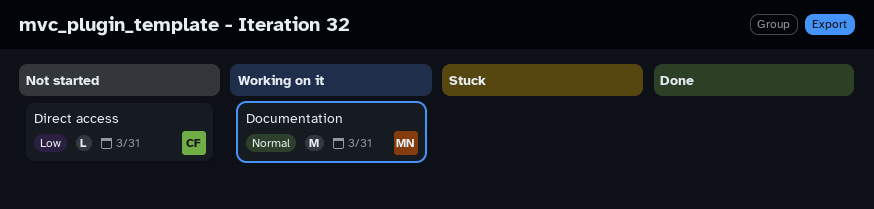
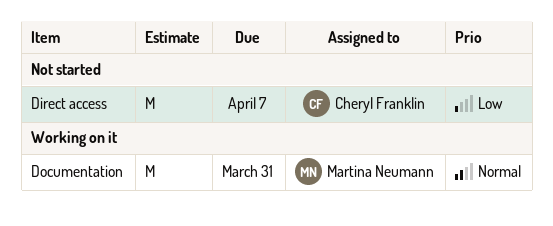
Direct access, estimate: L -> M
Direct access, due: Mar 31 -> Apr 7

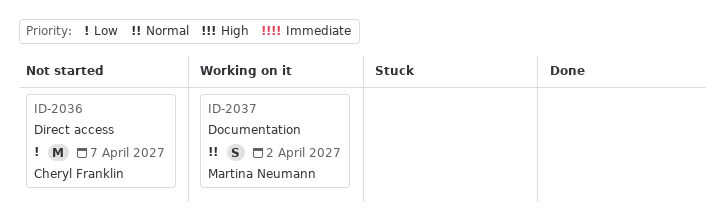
Documentation, estimate: M -> S
Documentation, due: Mar 31 -> Apr 2

